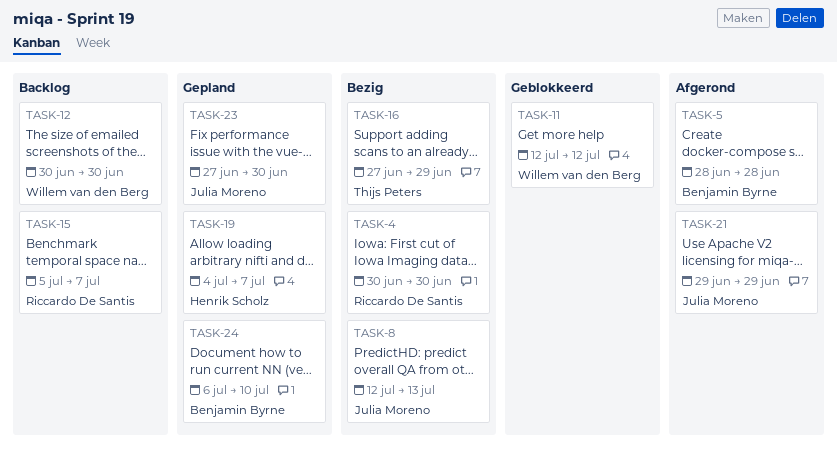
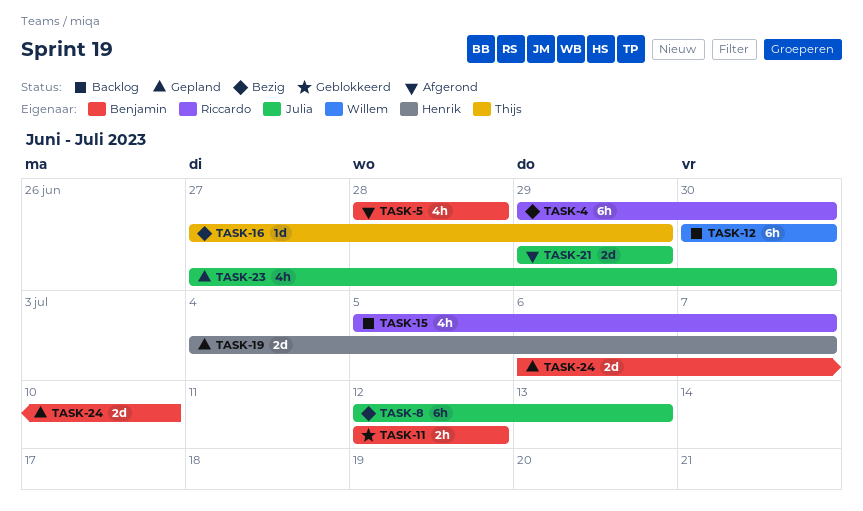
TASK-4, start: Jun 30 -> Jun 29
TASK-11, owner: Willem van den Berg -> Benjamin Byrne

